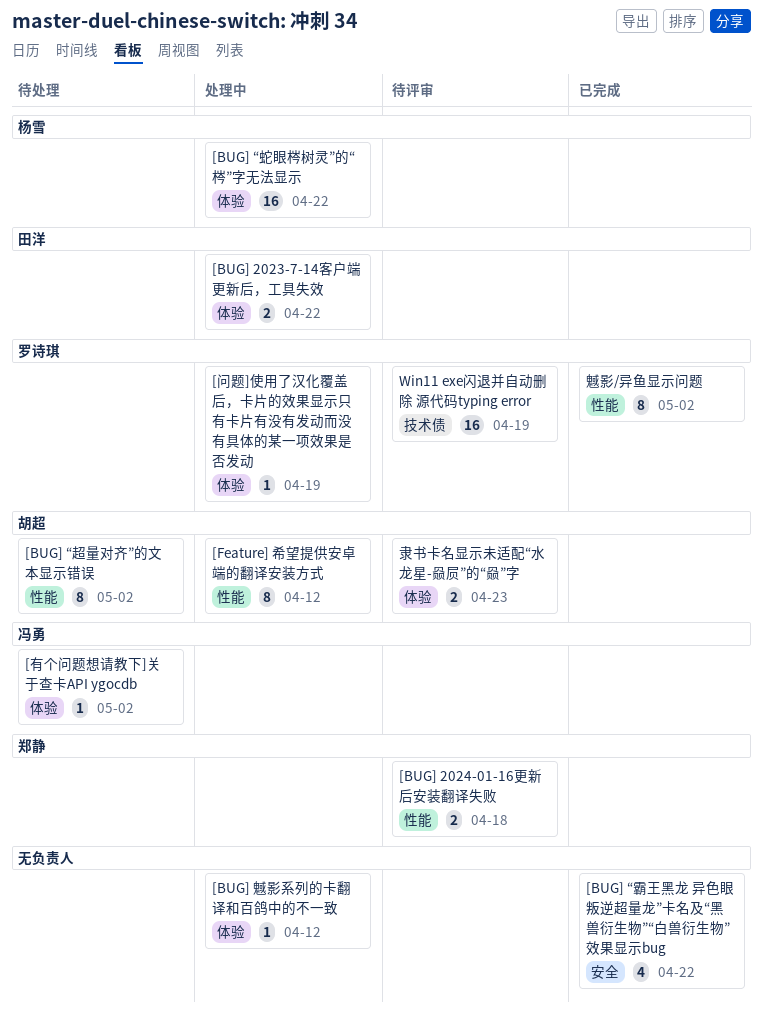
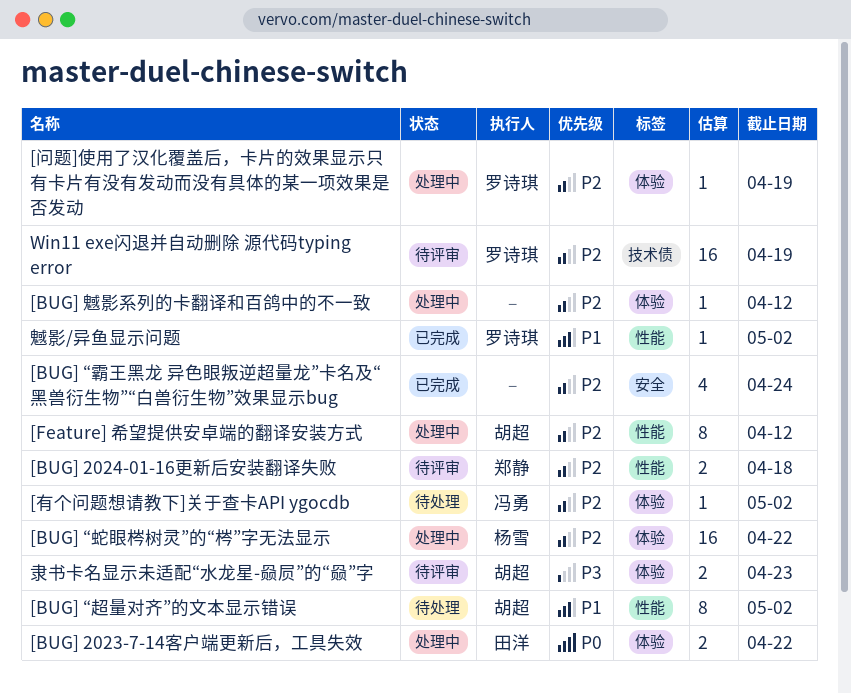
[BUG] “霸王黑龙 异色眼叛逆超量龙”卡名及“黑兽衍生物”“白兽衍生物”效果显示bug, due: Apr 22 -> Apr 24
魊影/异鱼显示问题, estimate: 8 -> 1

